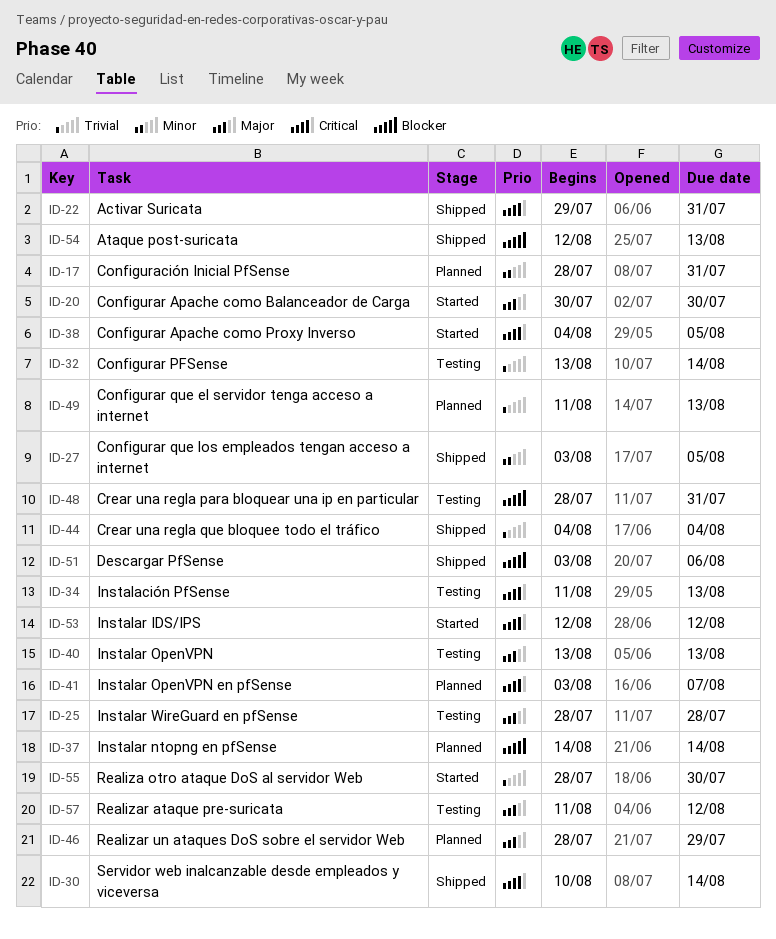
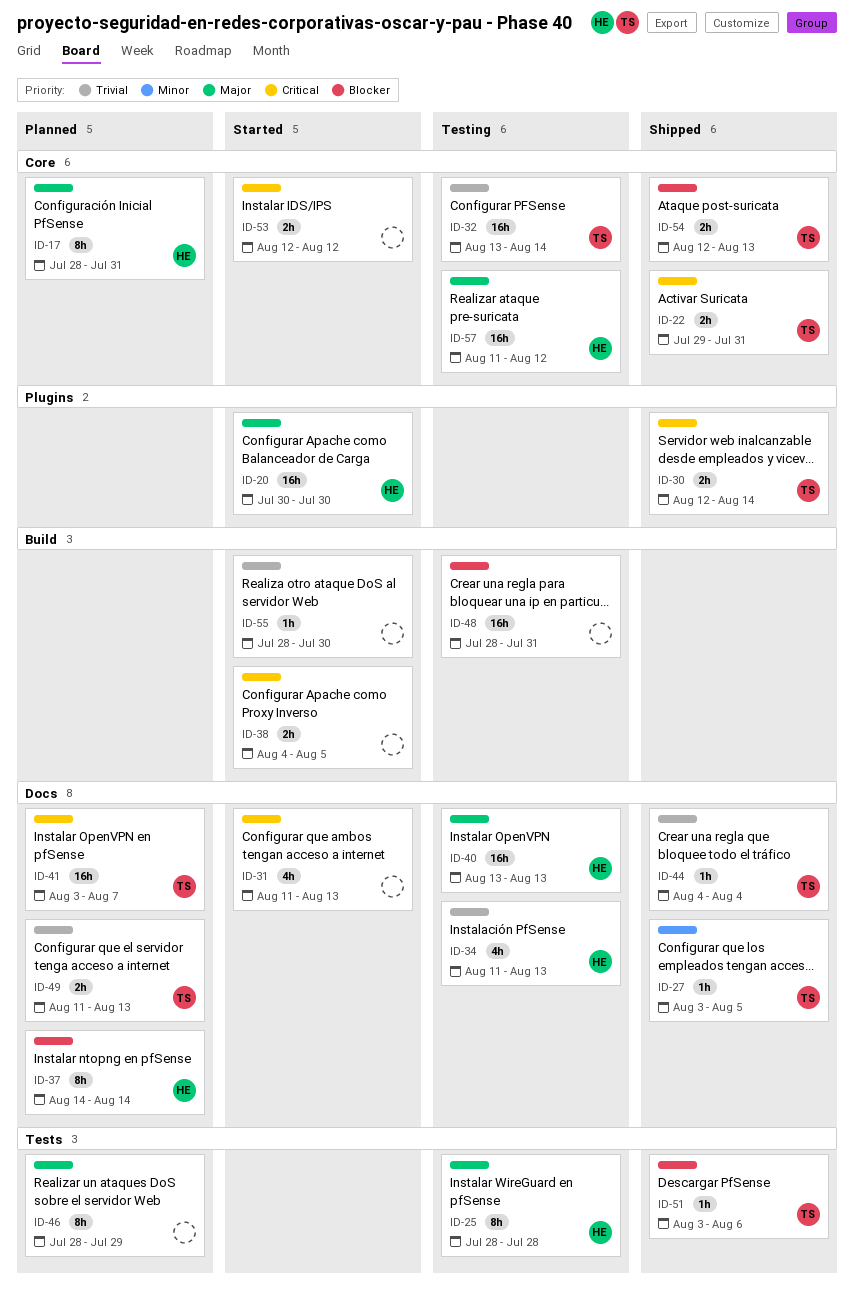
ID-17, priority: Minor -> Major
ID-30, start: Aug 10 -> Aug 12
ID-31: none -> present
ID-34, priority: Critical -> Trivial

